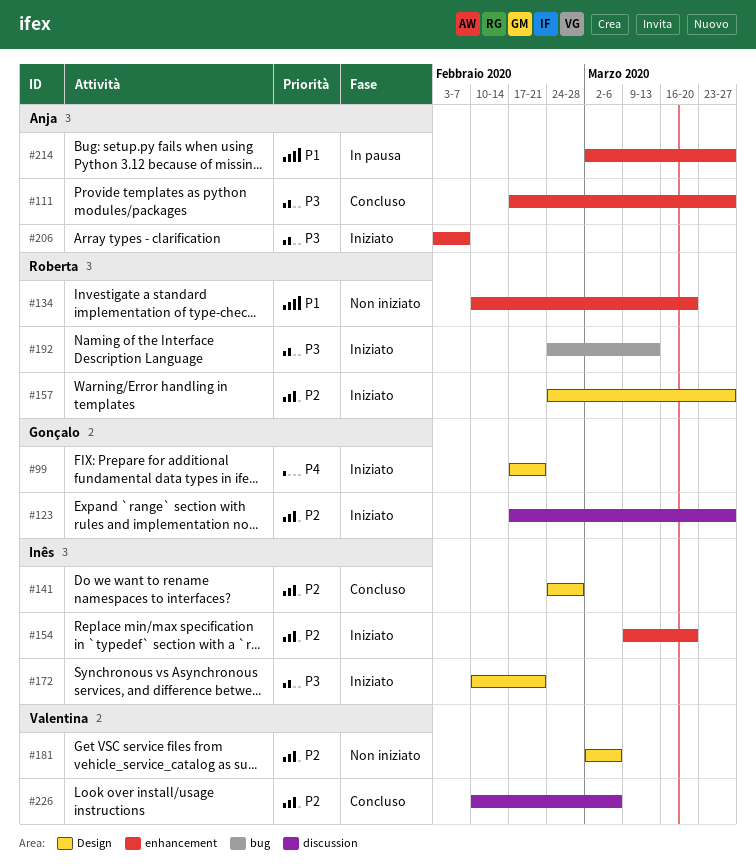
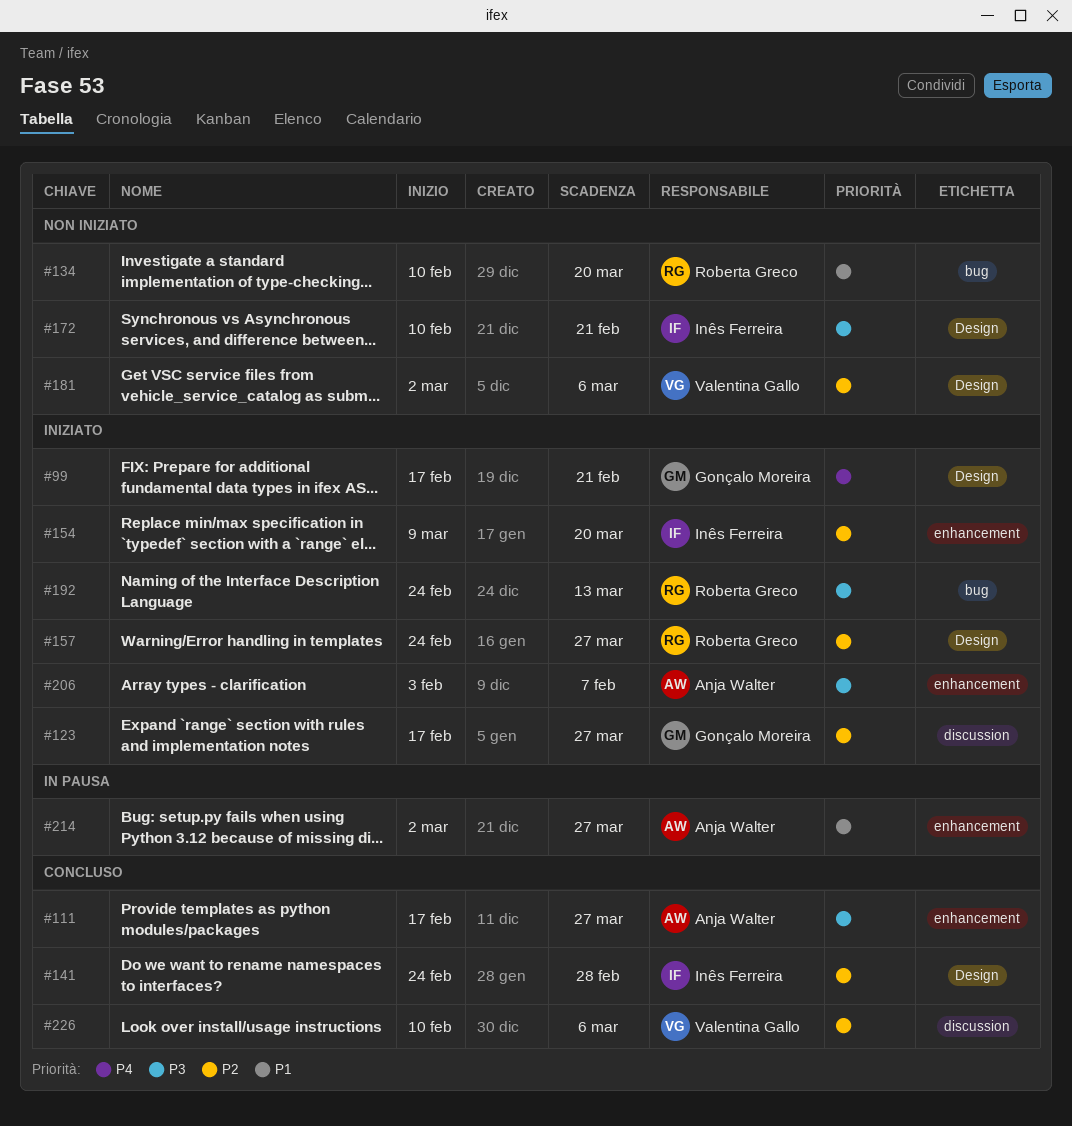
#134, label: enhancement -> bug
#172, status: Iniziato -> Non iniziato

